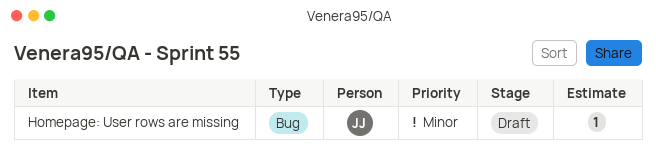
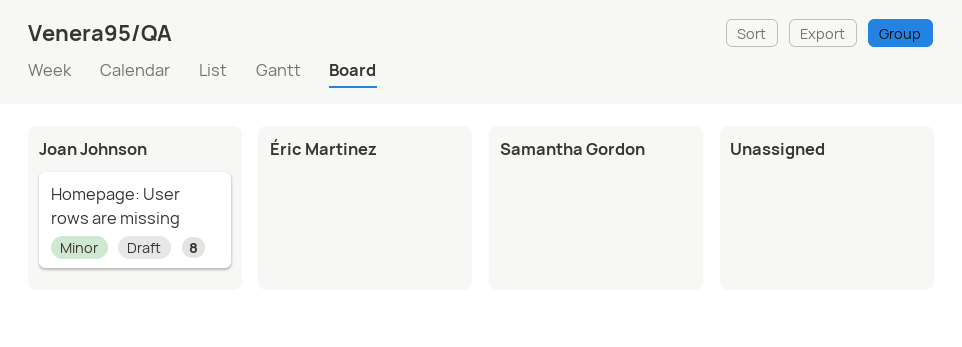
Homepage: User rows are missing, estimate: 1 -> 8

